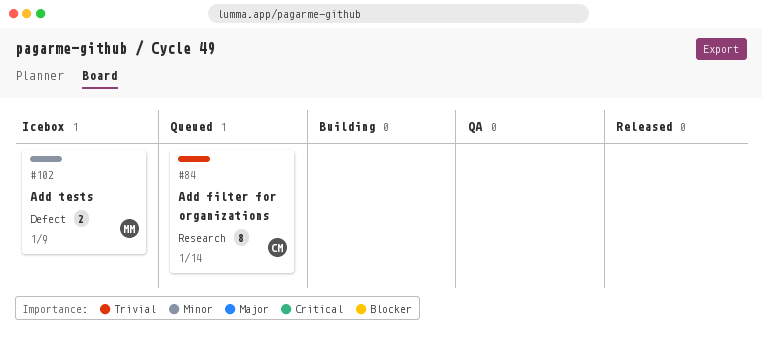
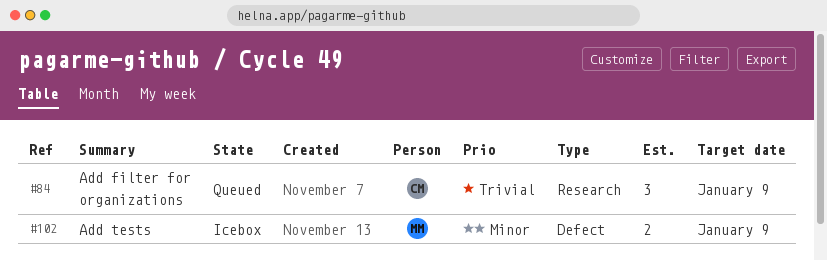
#84, estimate: 8 -> 3
#84, due: Jan 14 -> Jan 9

